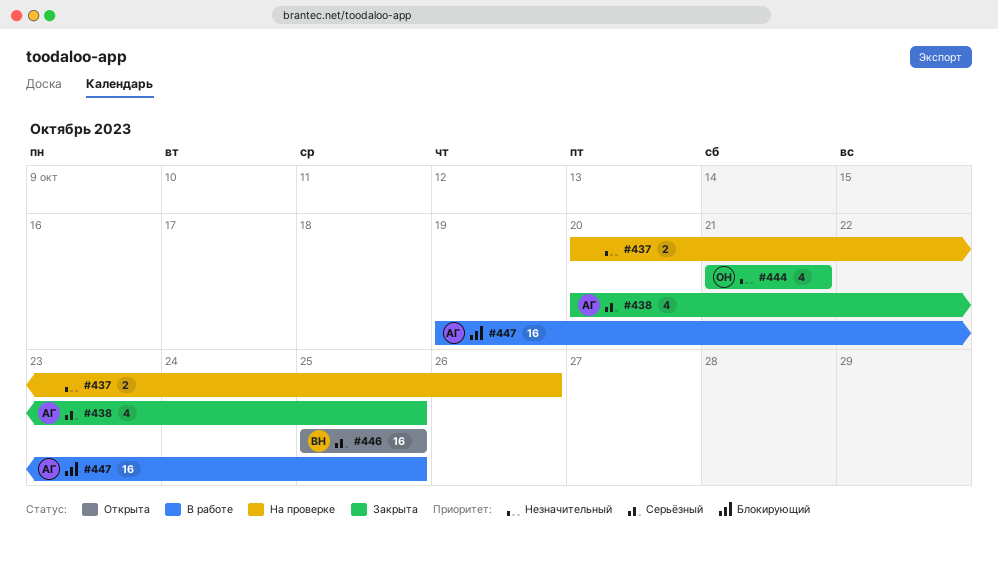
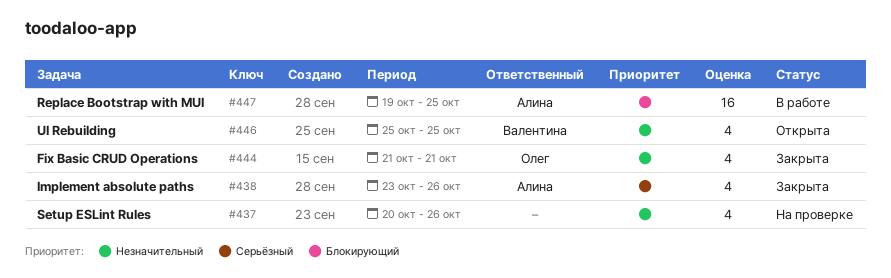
#437, estimate: 2 -> 4
#438, start: Oct 20 -> Oct 23
#438, due: Oct 25 -> Oct 26
#446, priority: Серьёзный -> Незначительный
#446, estimate: 16 -> 4

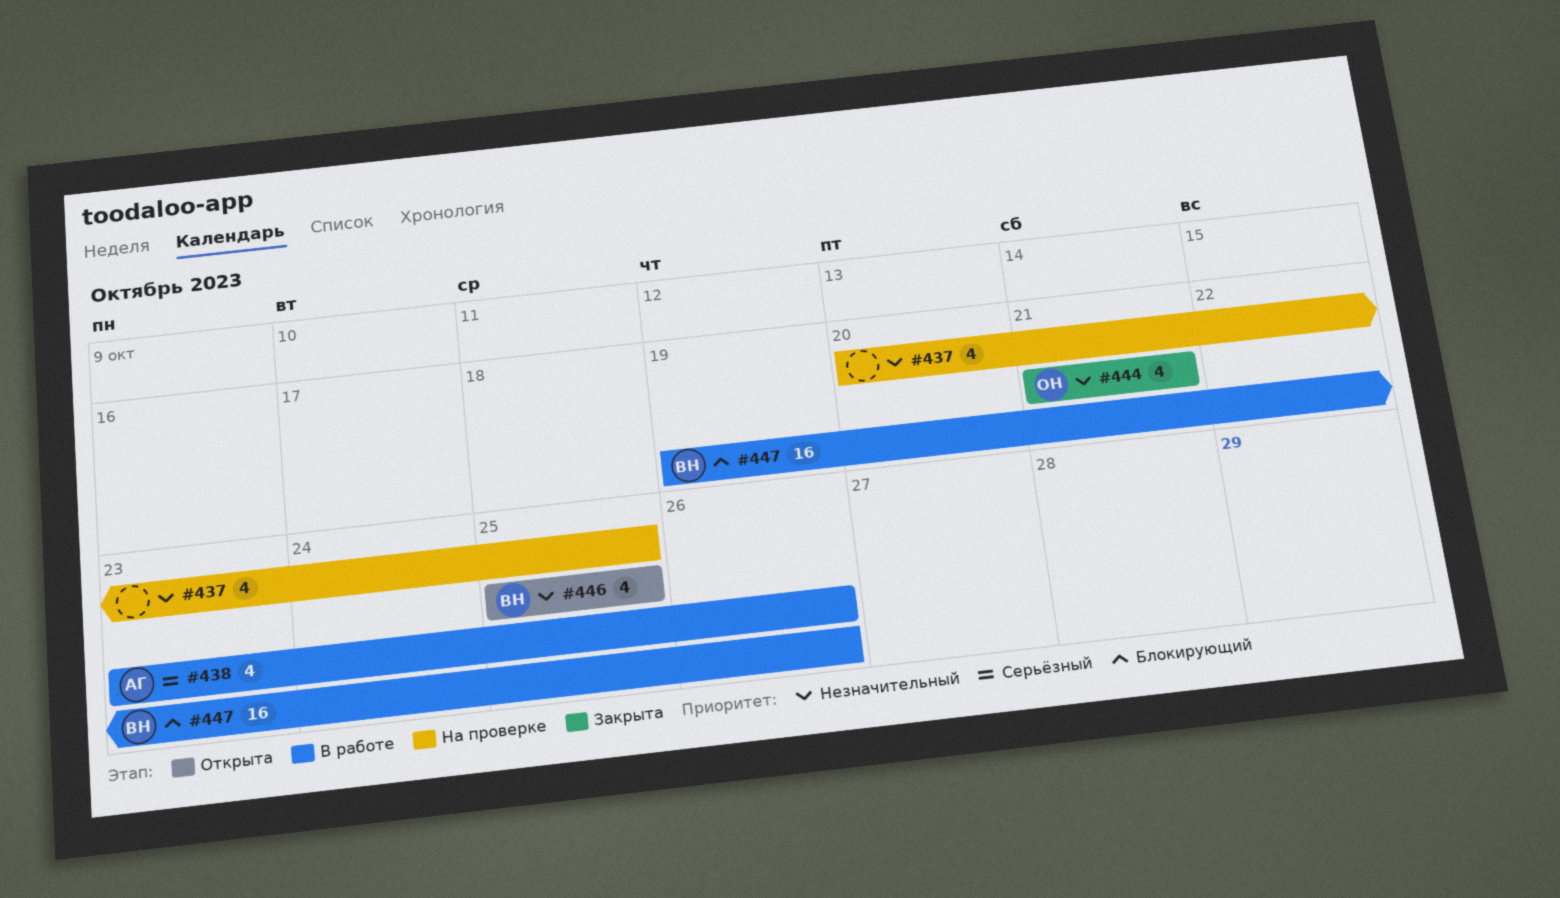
#437, due: Oct 26 -> Oct 25
#438, status: Закрыта -> В работе
#447, owner: Алина -> Валентина
#447, due: Oct 25 -> Oct 26

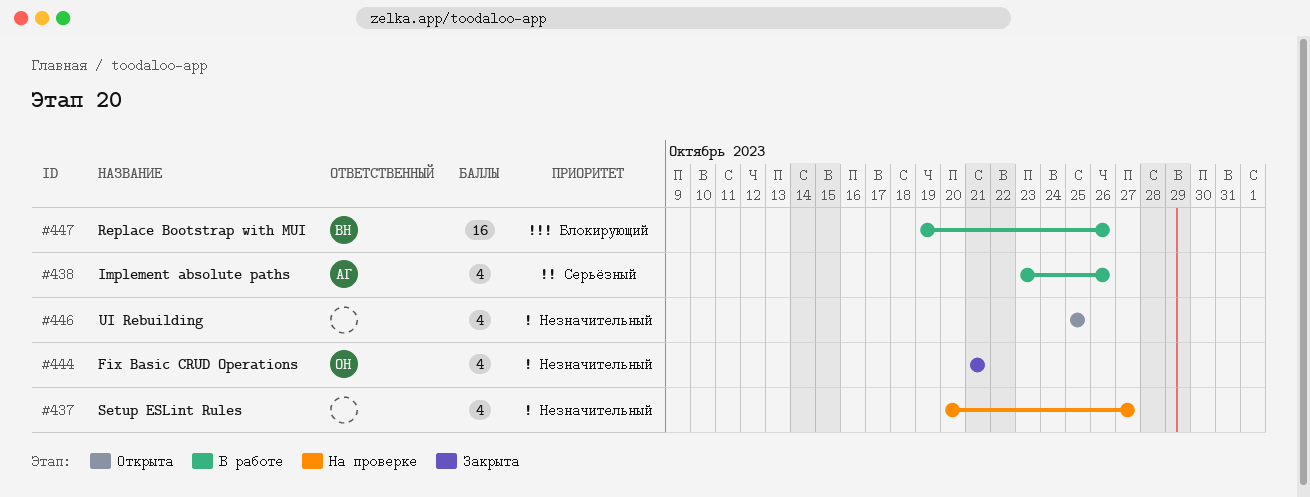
#437, due: Oct 25 -> Oct 27
#446, owner: ВН -> none

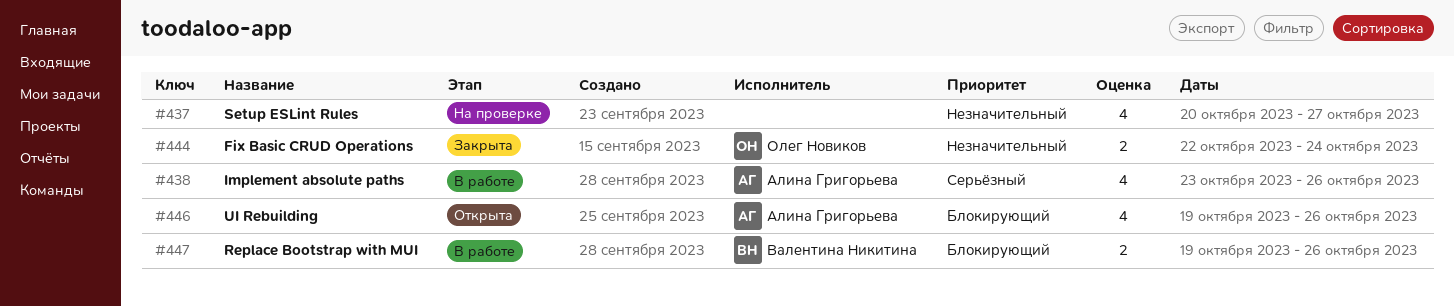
#444, estimate: 4 -> 2
#444, start: Oct 21 -> Oct 22
#444, due: Oct 21 -> Oct 24
#446, owner: none -> Алина Григорьева
#446, priority: Незначительный -> Блокирующий
#446, start: Oct 25 -> Oct 19
#446, due: Oct 25 -> Oct 26
#447, estimate: 16 -> 2

